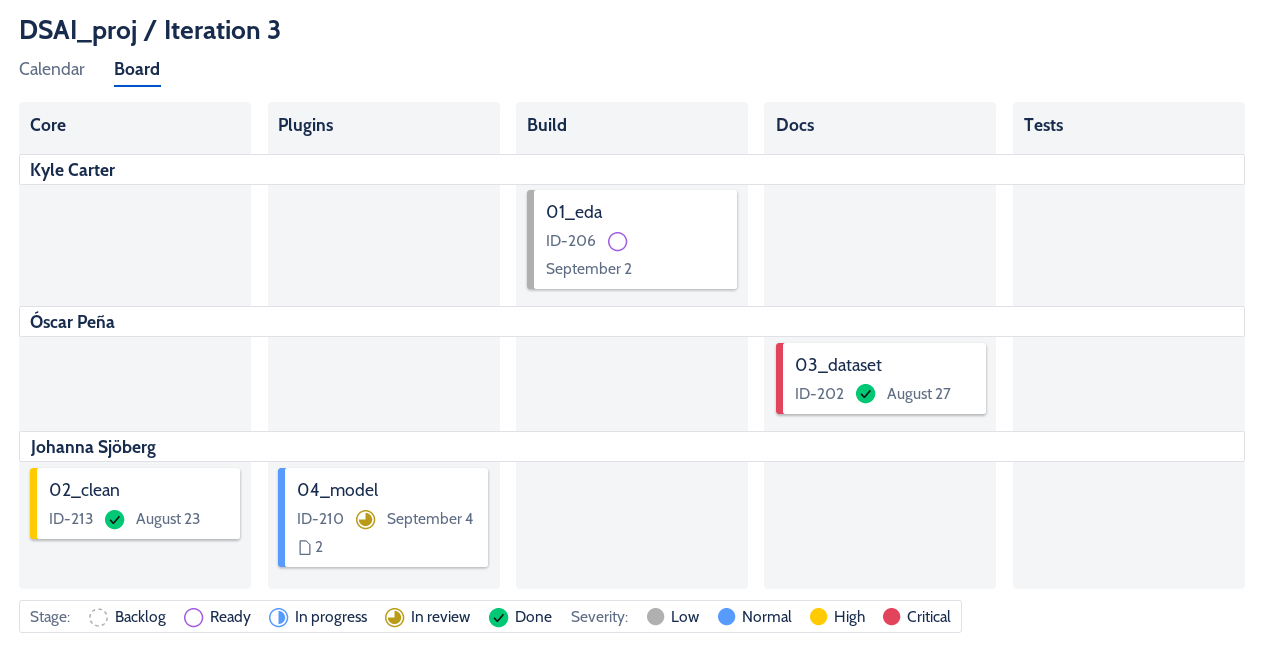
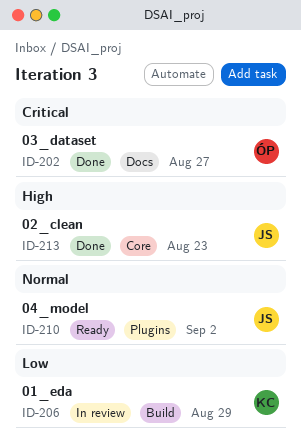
ID-206, status: Ready -> In review
ID-206, due: Sep 2 -> Aug 29
ID-210, status: In review -> Ready
ID-210, due: Sep 4 -> Sep 2

